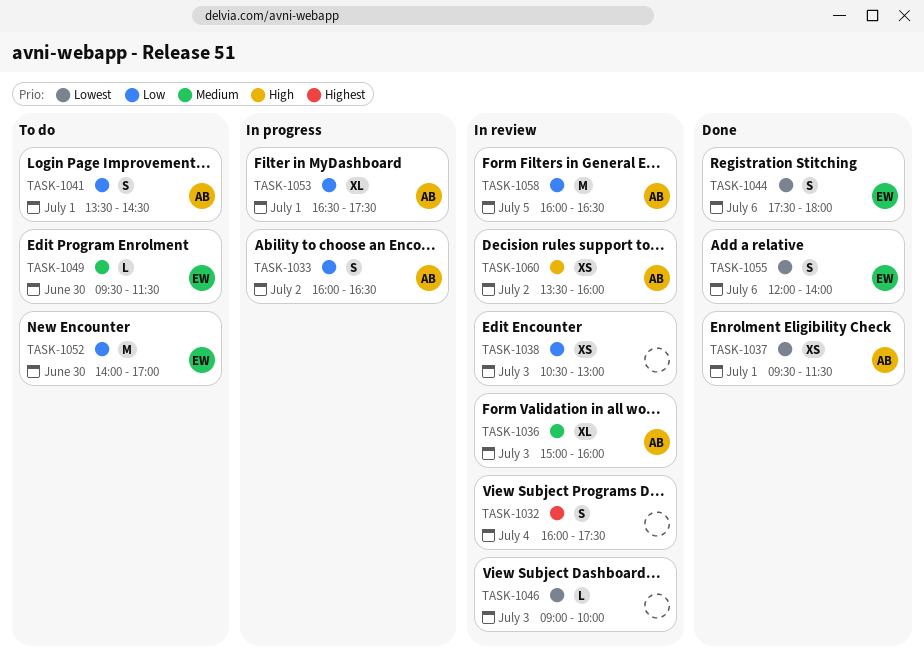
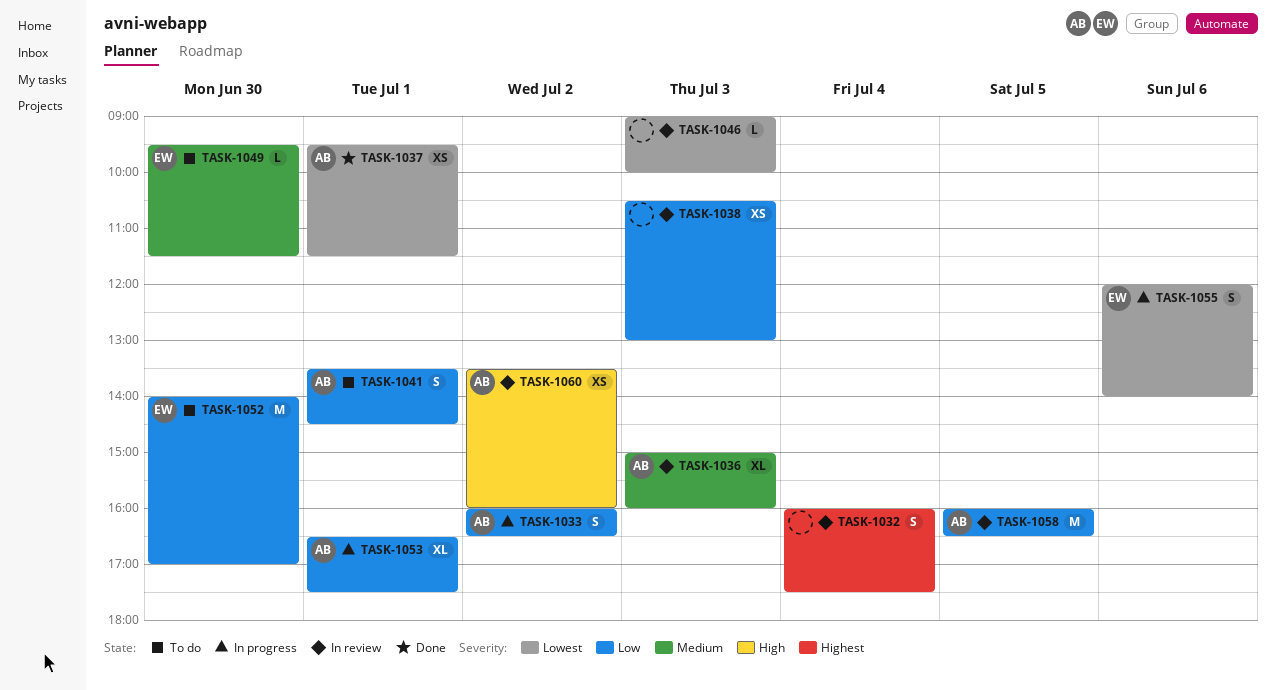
TASK-1044: present -> none
TASK-1055, status: Done -> In progress

